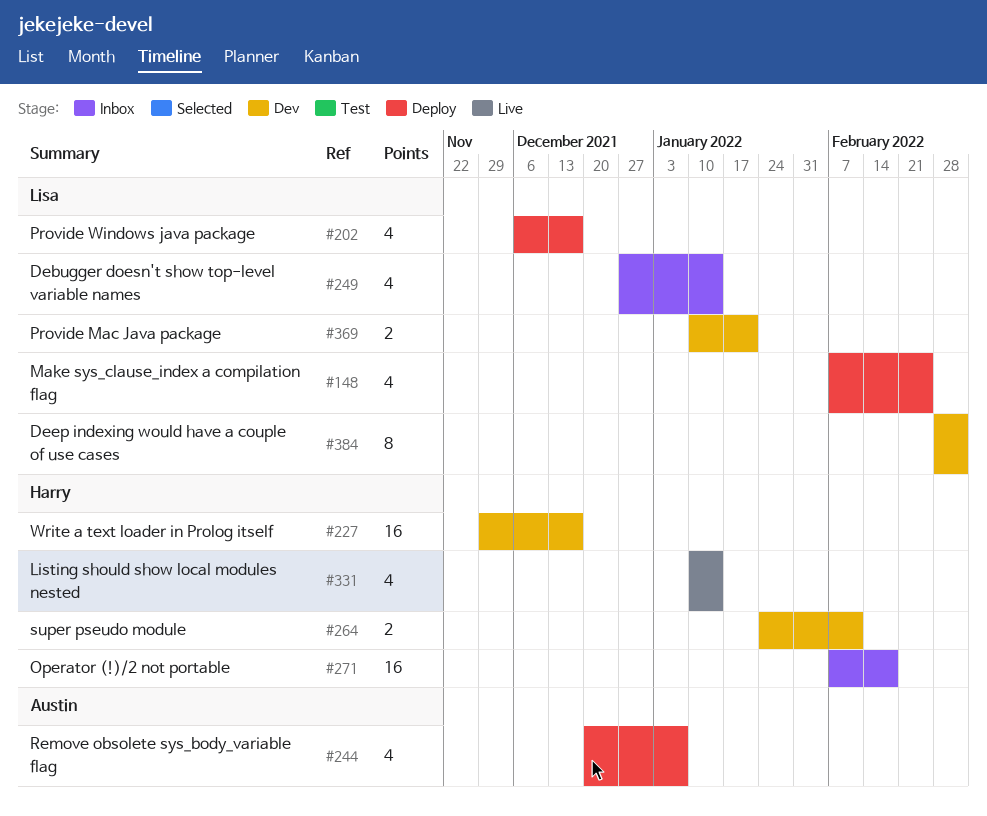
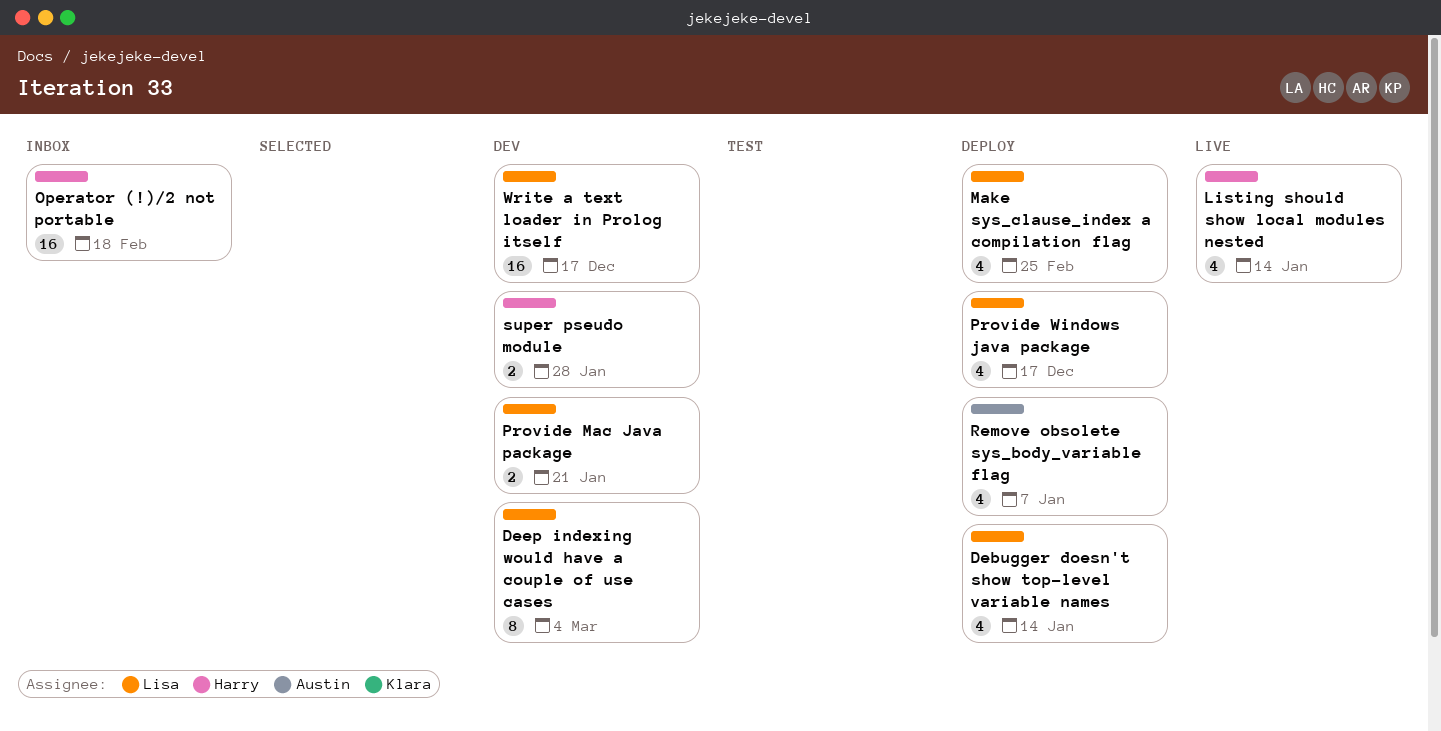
Debugger doesn't show top-level variable names, status: Inbox -> Deploy
super pseudo module, due: Feb 11 -> Jan 28
Write a text loader in Prolog itself, owner: Harry -> Lisa

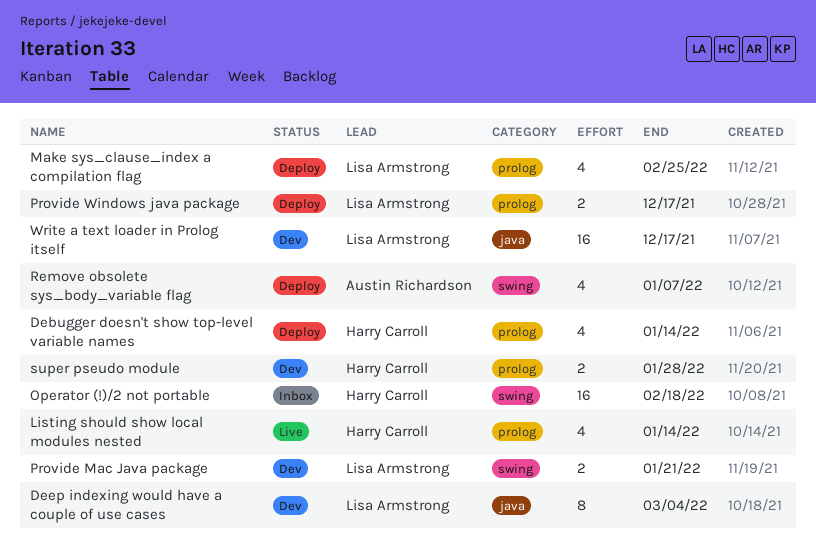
Debugger doesn't show top-level variable names, owner: Lisa Armstrong -> Harry Carroll
Provide Windows java package, estimate: 4 -> 2

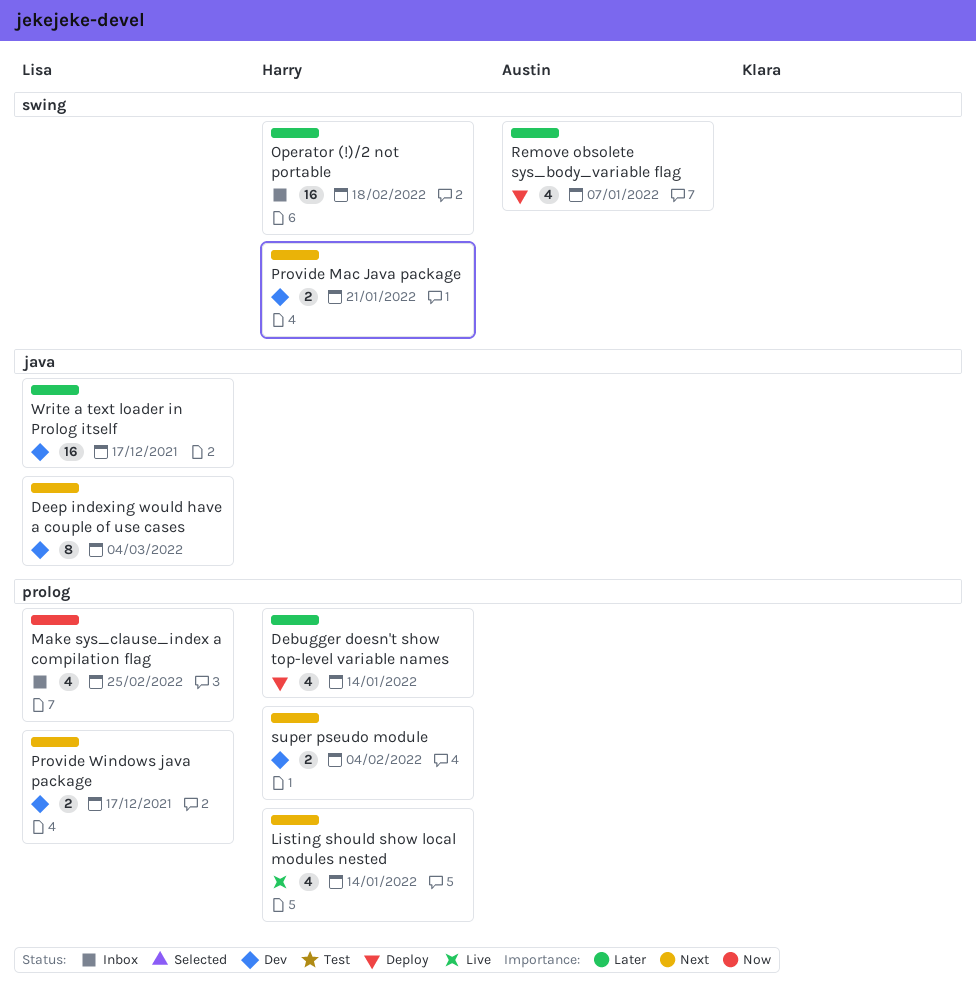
Make sys_clause_index a compilation flag, status: Deploy -> Inbox
Provide Mac Java package, owner: Lisa Armstrong -> Harry Carroll
Provide Windows java package, status: Deploy -> Dev
super pseudo module, due: Jan 28 -> Feb 4

